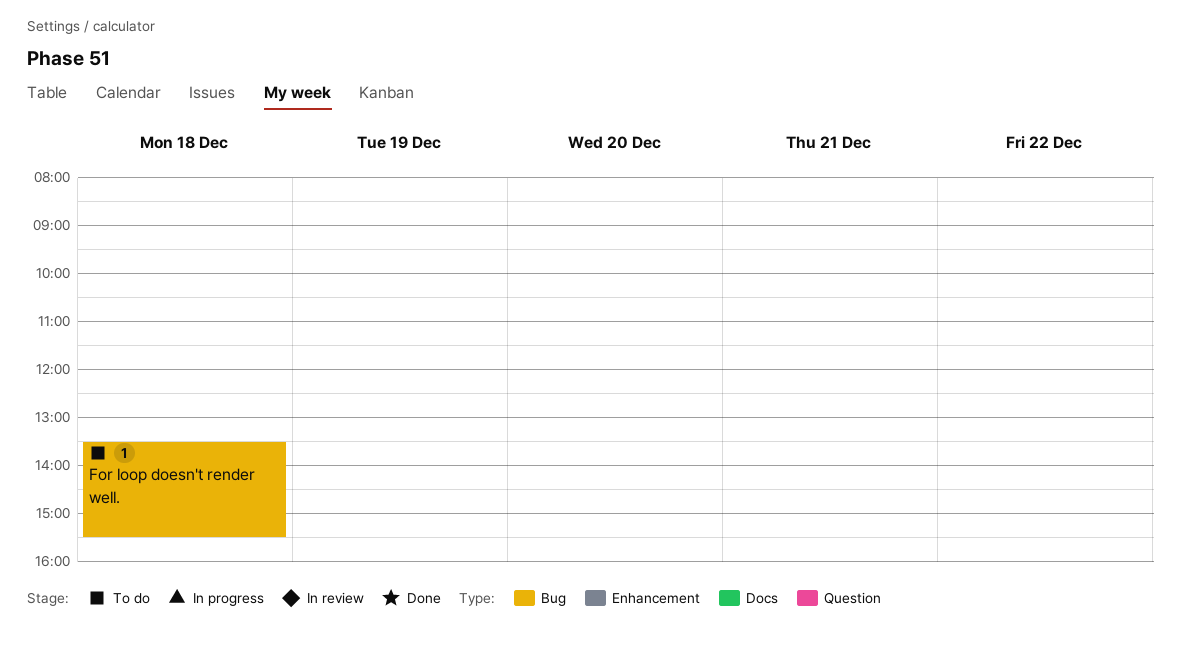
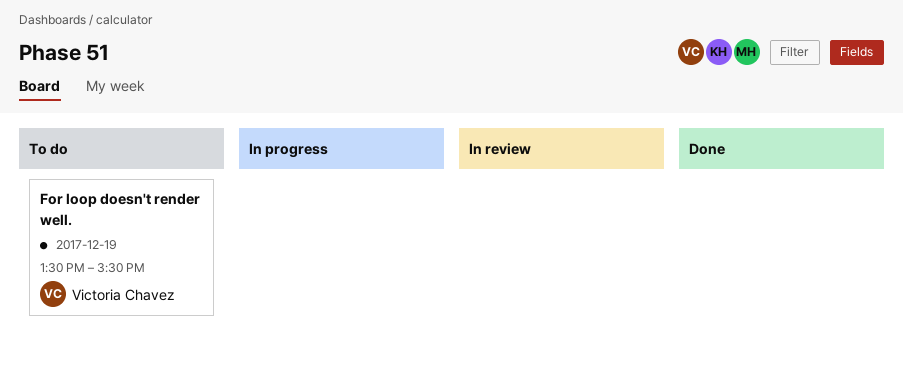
For loop doesn't render well., day: Dec 18 -> Dec 19

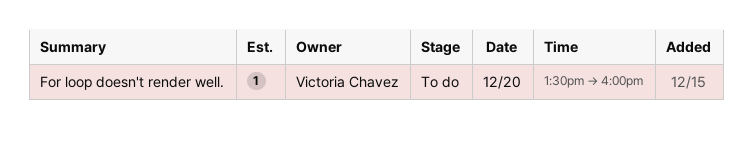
For loop doesn't render well., day: Dec 19 -> Dec 20
For loop doesn't render well., ends: 15:30 -> 16:00

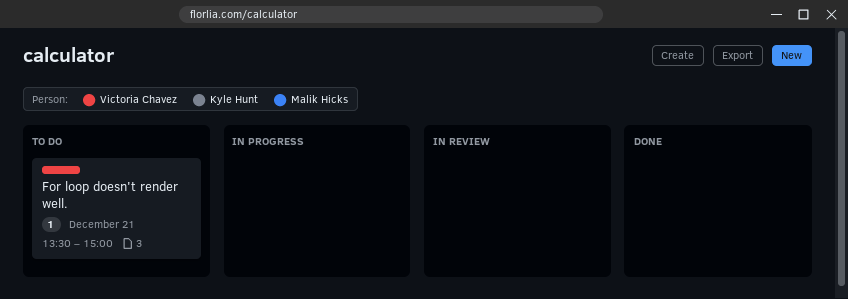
For loop doesn't render well., day: Dec 20 -> Dec 21
For loop doesn't render well., ends: 16:00 -> 15:00

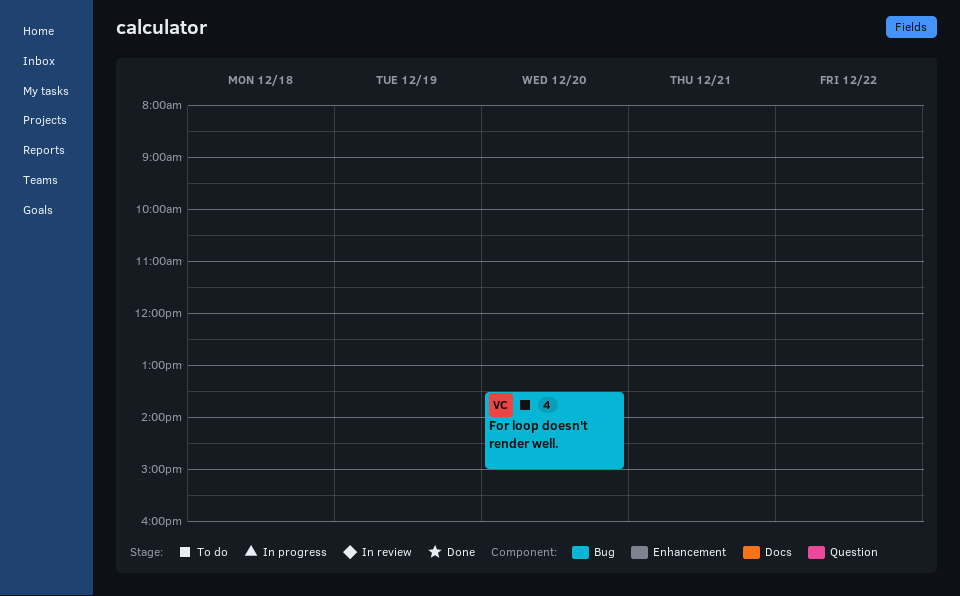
For loop doesn't render well., estimate: 1 -> 4
For loop doesn't render well., day: Dec 21 -> Dec 20

